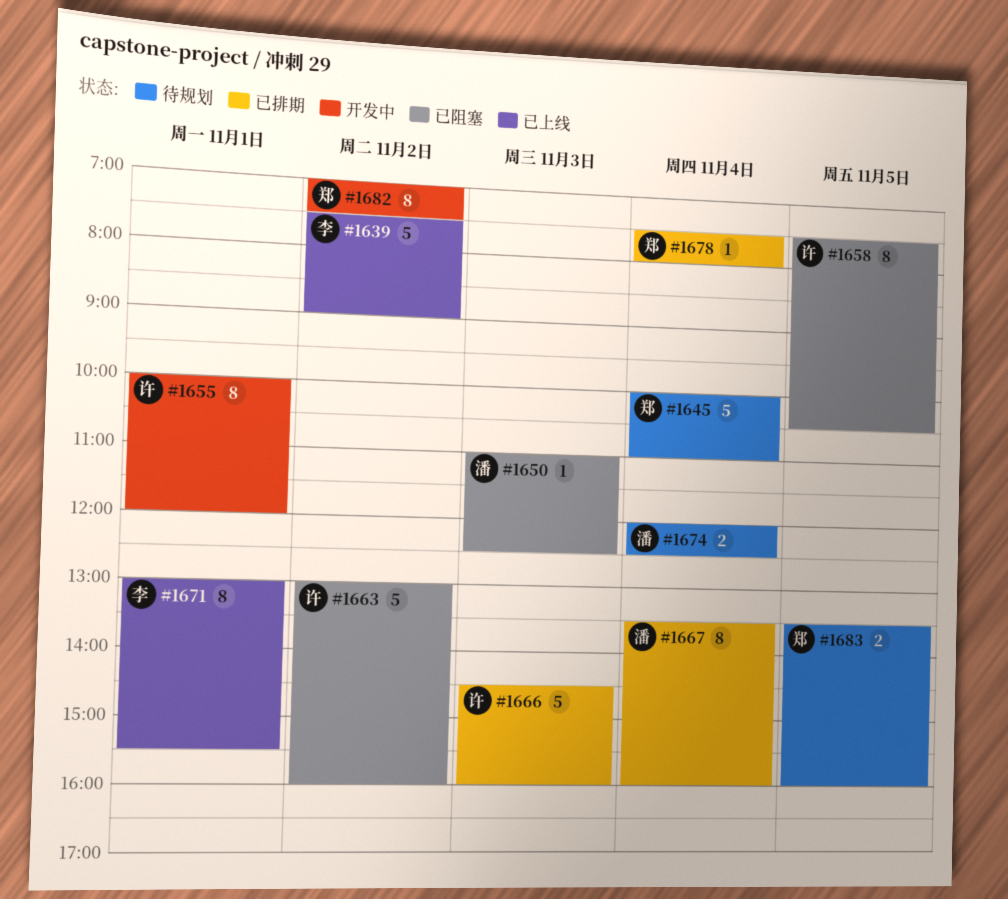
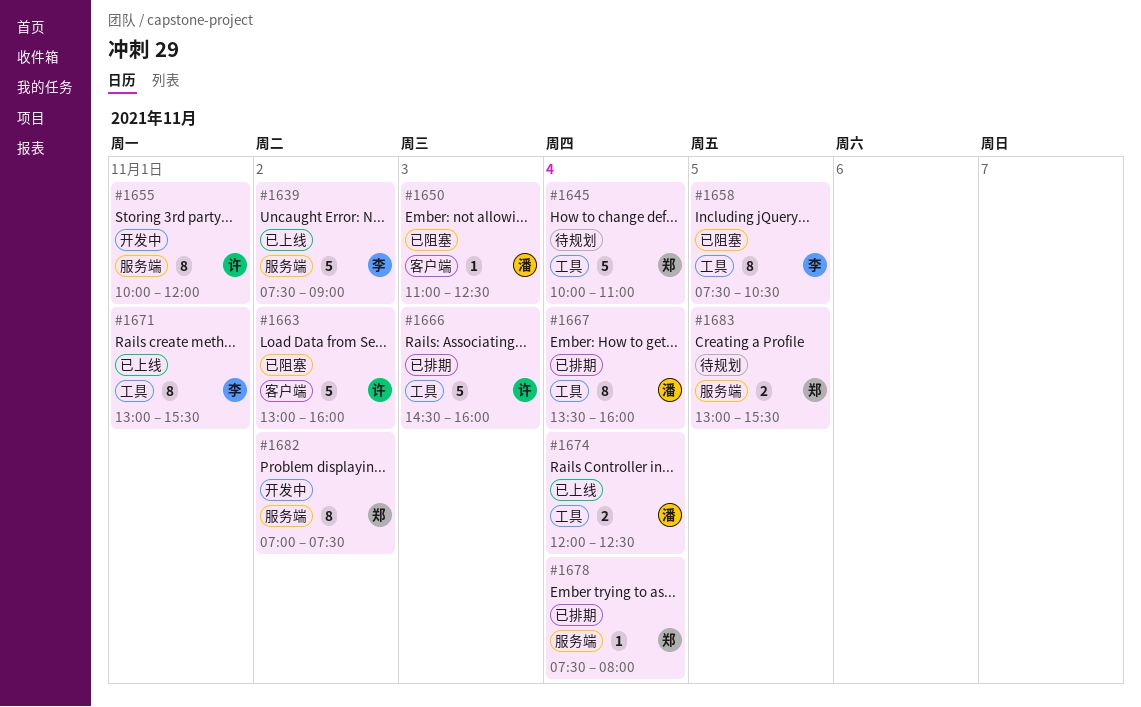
#1658, owner: 许 -> 李
#1674, status: 待规划 -> 已上线
#1683, begins: 13:30 -> 13:00
#1683, ends: 16:00 -> 15:30

